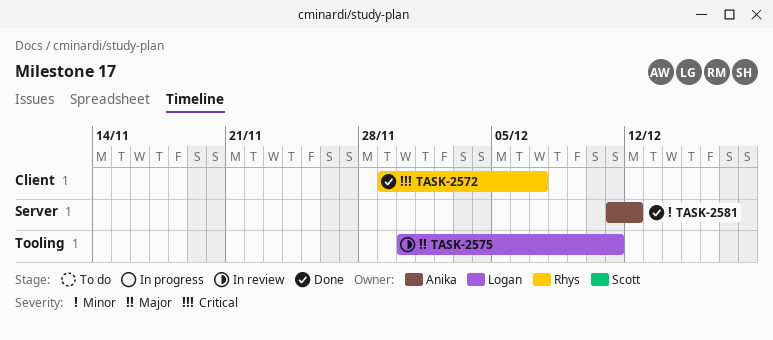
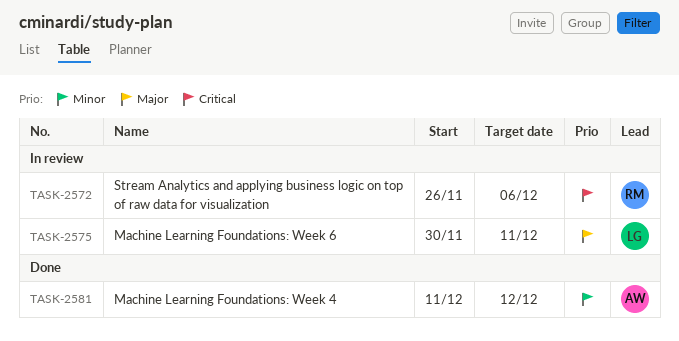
TASK-2572, status: Done -> In review
TASK-2572, start: Nov 29 -> Nov 26
TASK-2572, due: Dec 7 -> Dec 6

